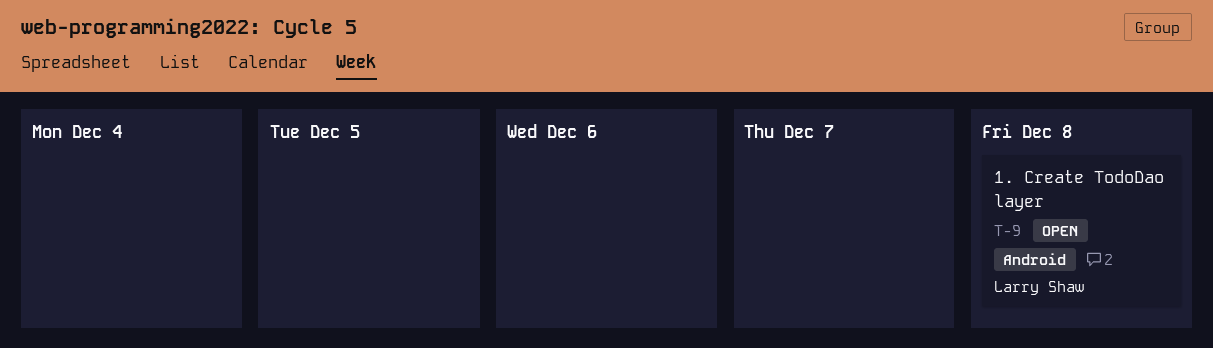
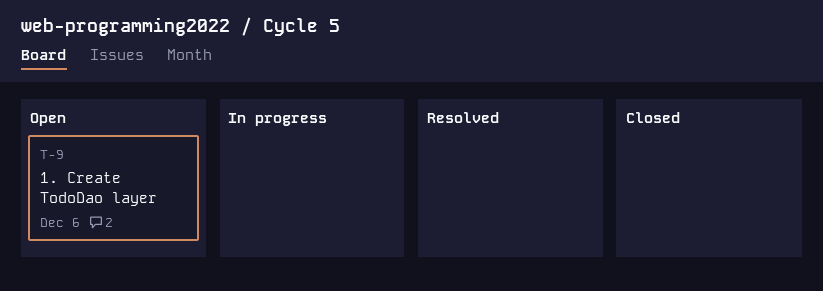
T-9, due: Dec 8 -> Dec 6

